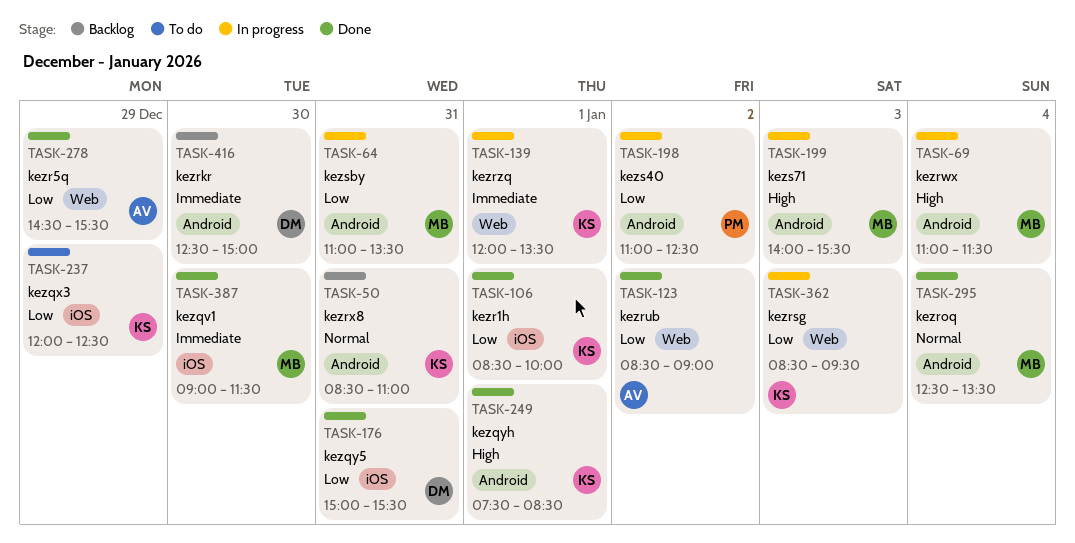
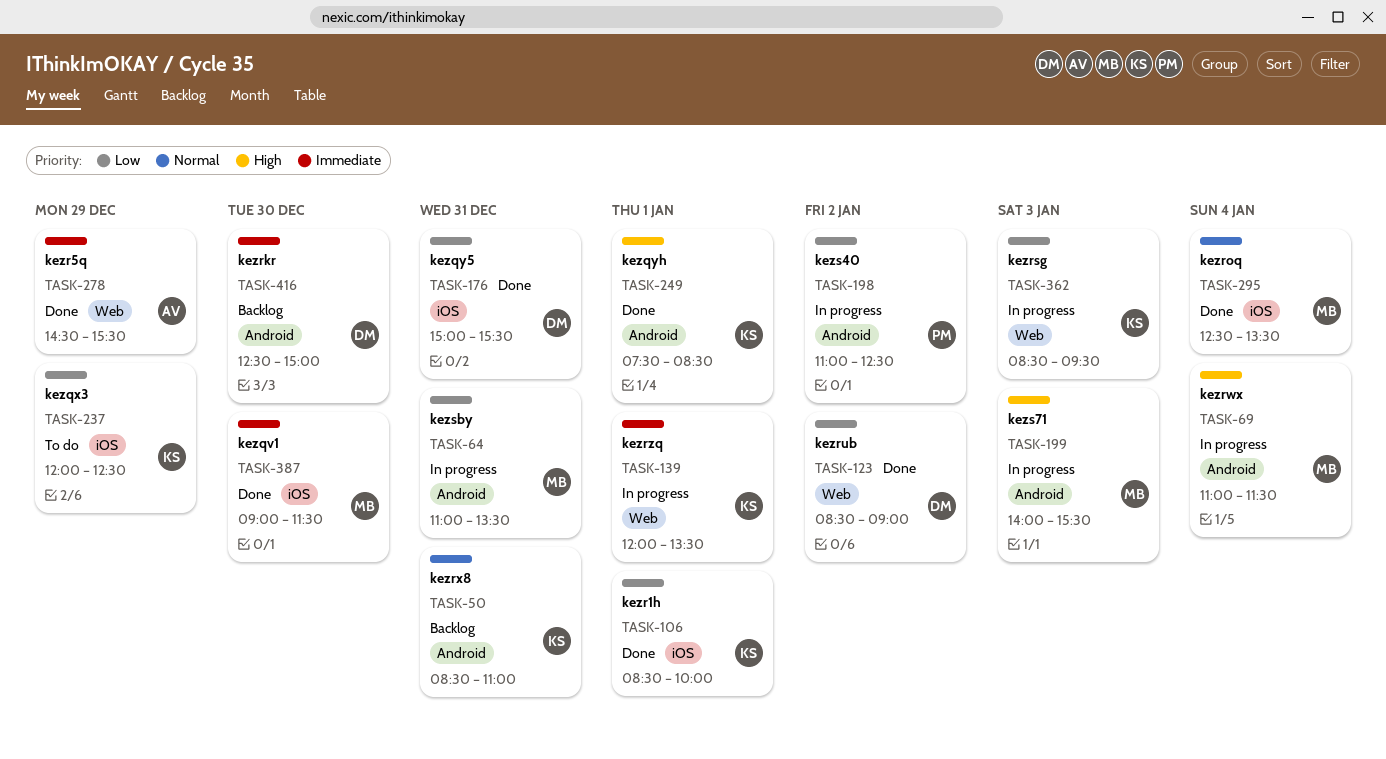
TASK-123, owner: AV -> DM
TASK-278, priority: Low -> Immediate
TASK-295, label: Android -> iOS

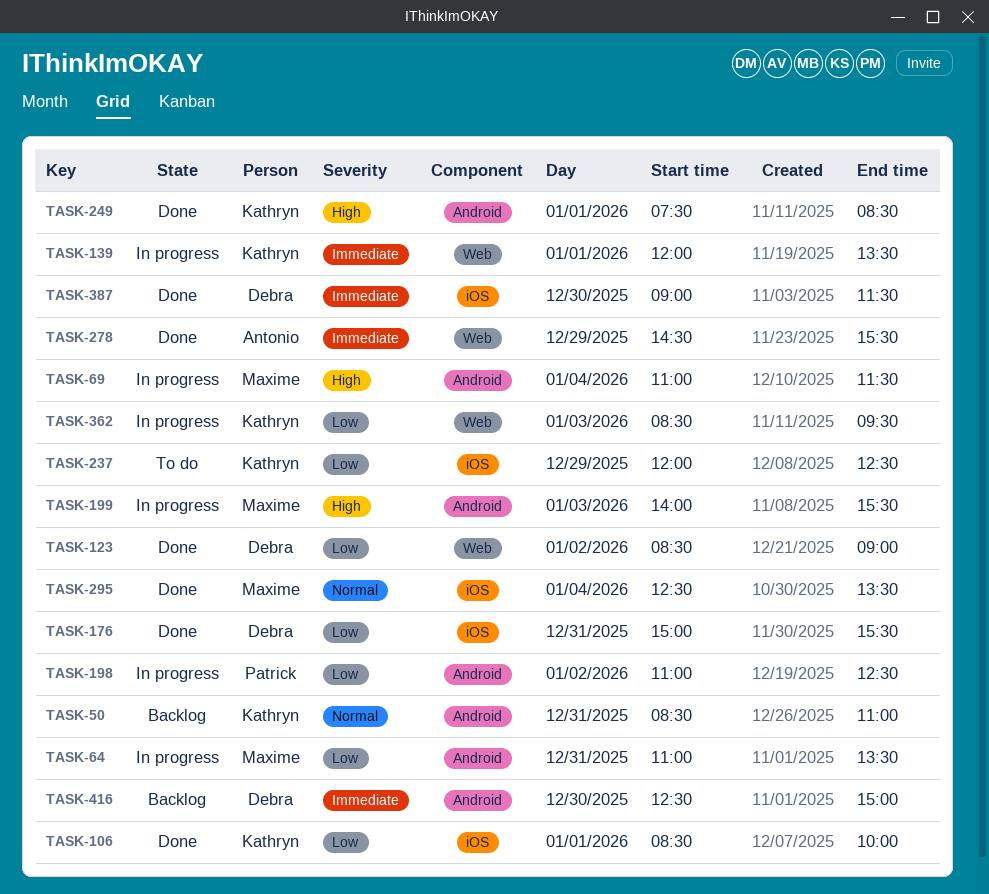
TASK-387, owner: Maxime -> Debra

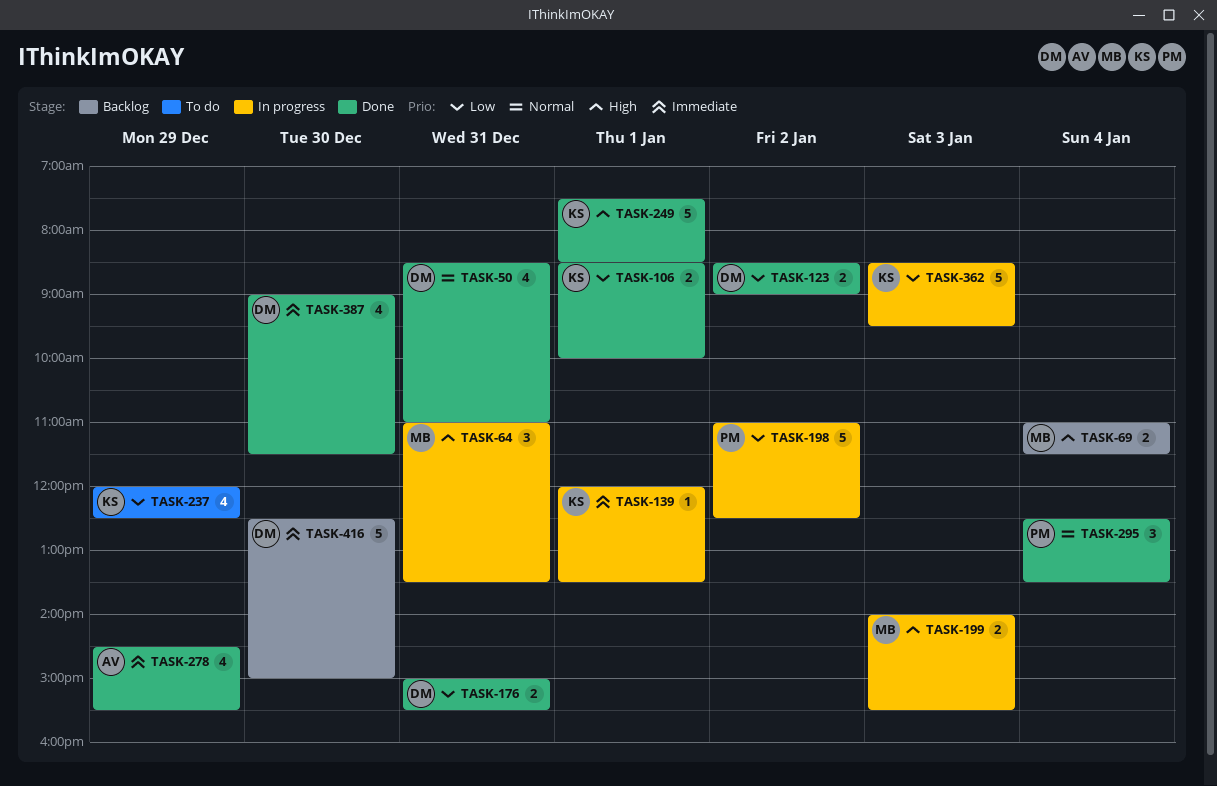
TASK-50, status: Backlog -> Done
TASK-50, owner: Kathryn -> Debra
TASK-64, priority: Low -> High
TASK-69, status: In progress -> Backlog
TASK-295, owner: Maxime -> Patrick

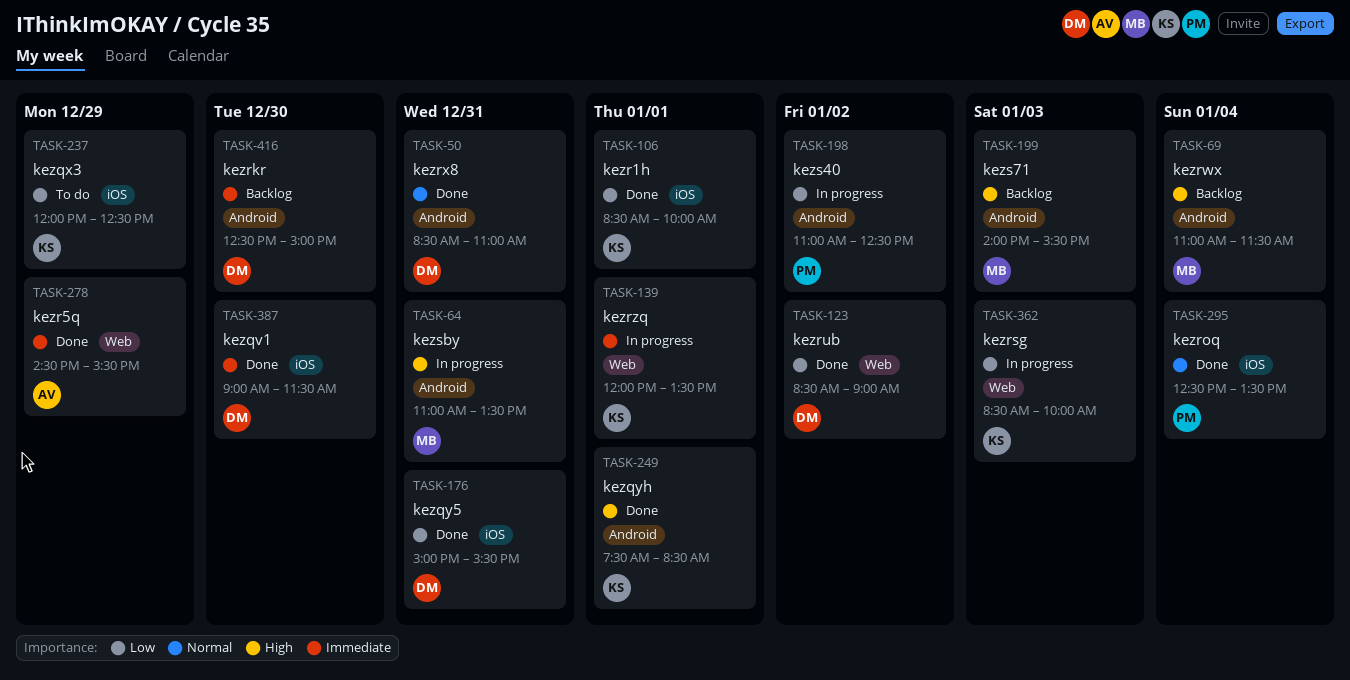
TASK-199, status: In progress -> Backlog
TASK-362, ends: 09:30 -> 10:00

